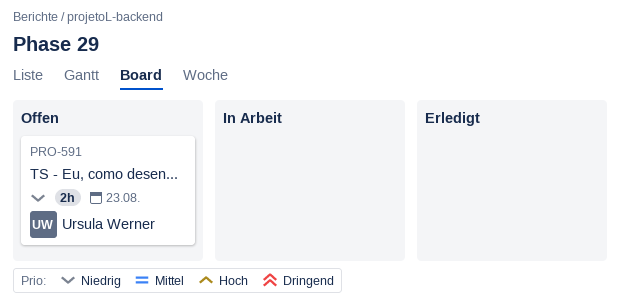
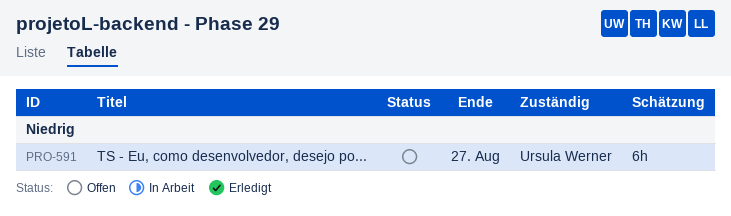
PRO-591, estimate: 2h -> 6h
PRO-591, due: Aug 23 -> Aug 27

